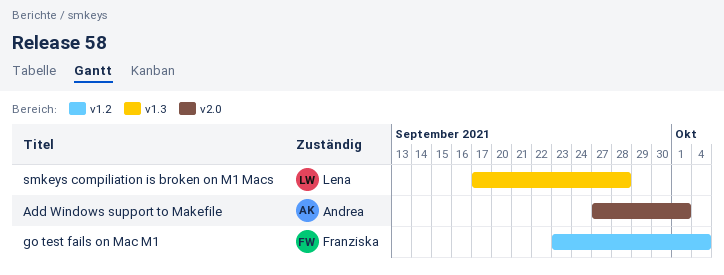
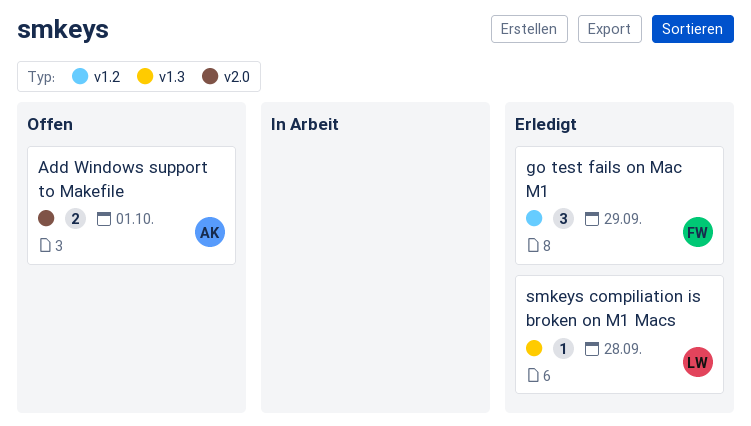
go test fails on Mac M1, due: Oct 4 -> Sep 29

